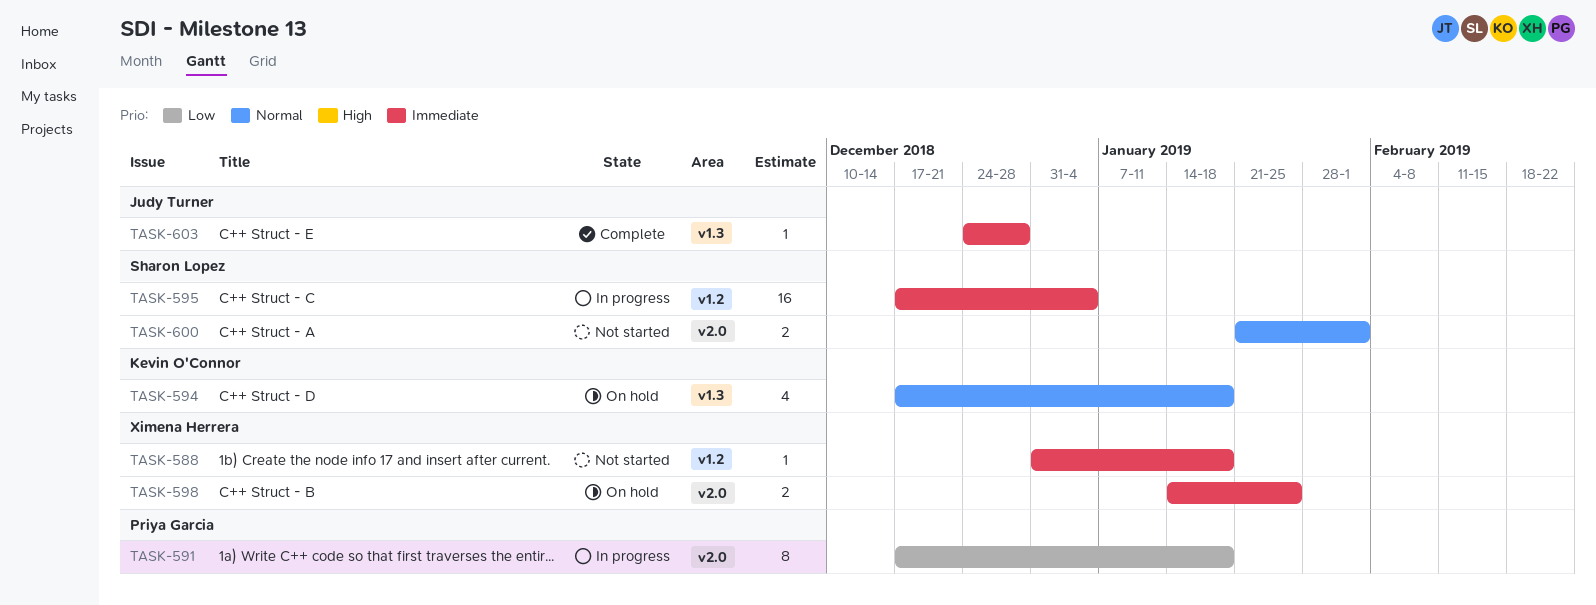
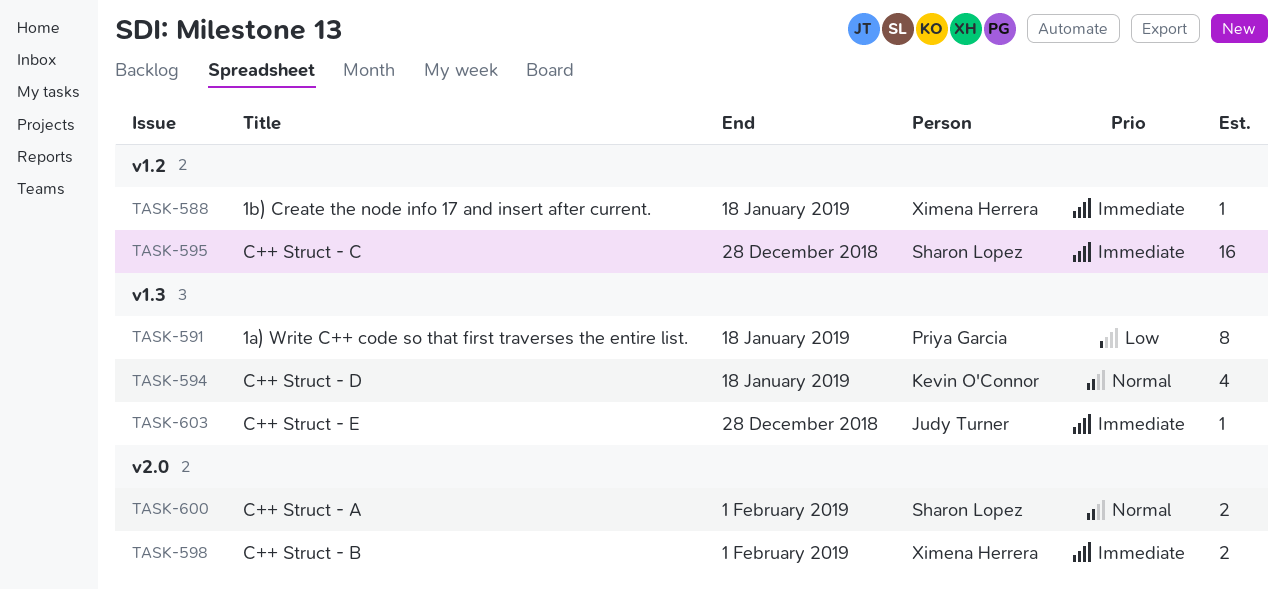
TASK-591, label: v2.0 -> v1.3
TASK-595, due: Jan 4 -> Dec 28
TASK-598, due: Jan 25 -> Feb 1

